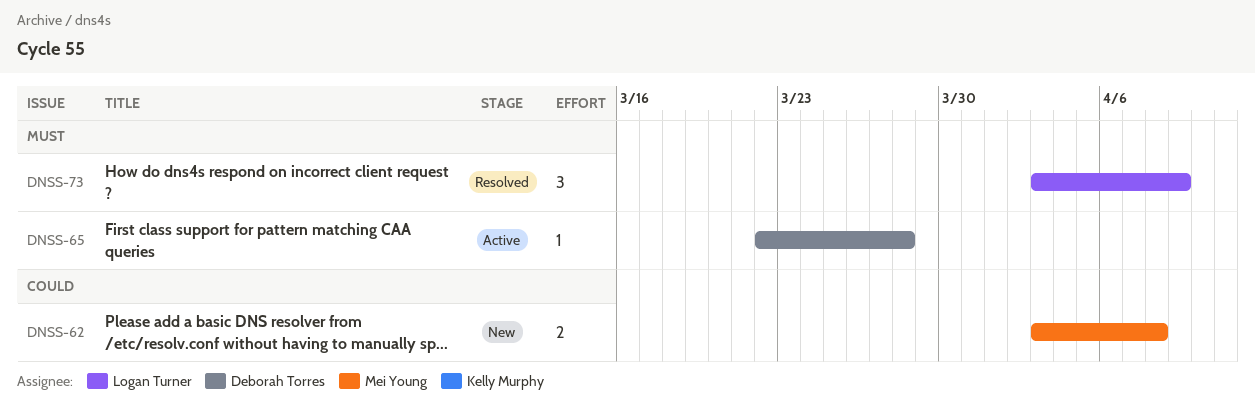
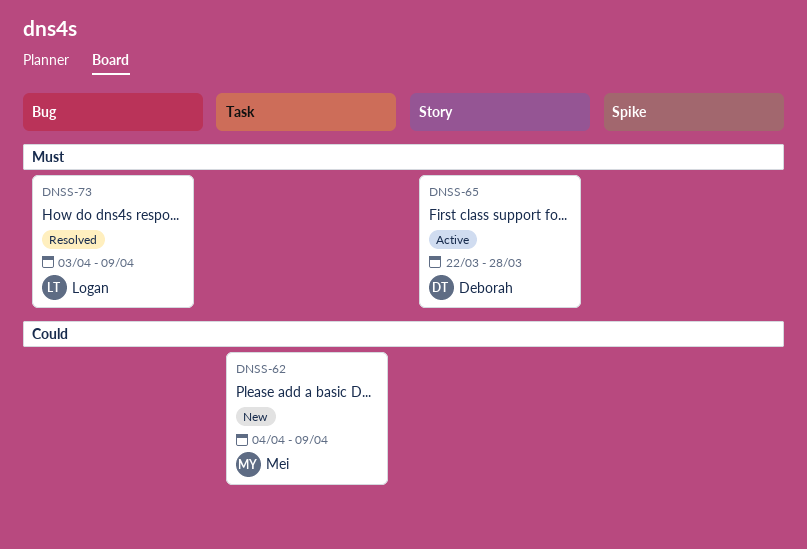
DNSS-62, start: Apr 3 -> Apr 4
DNSS-62, due: Apr 8 -> Apr 9

